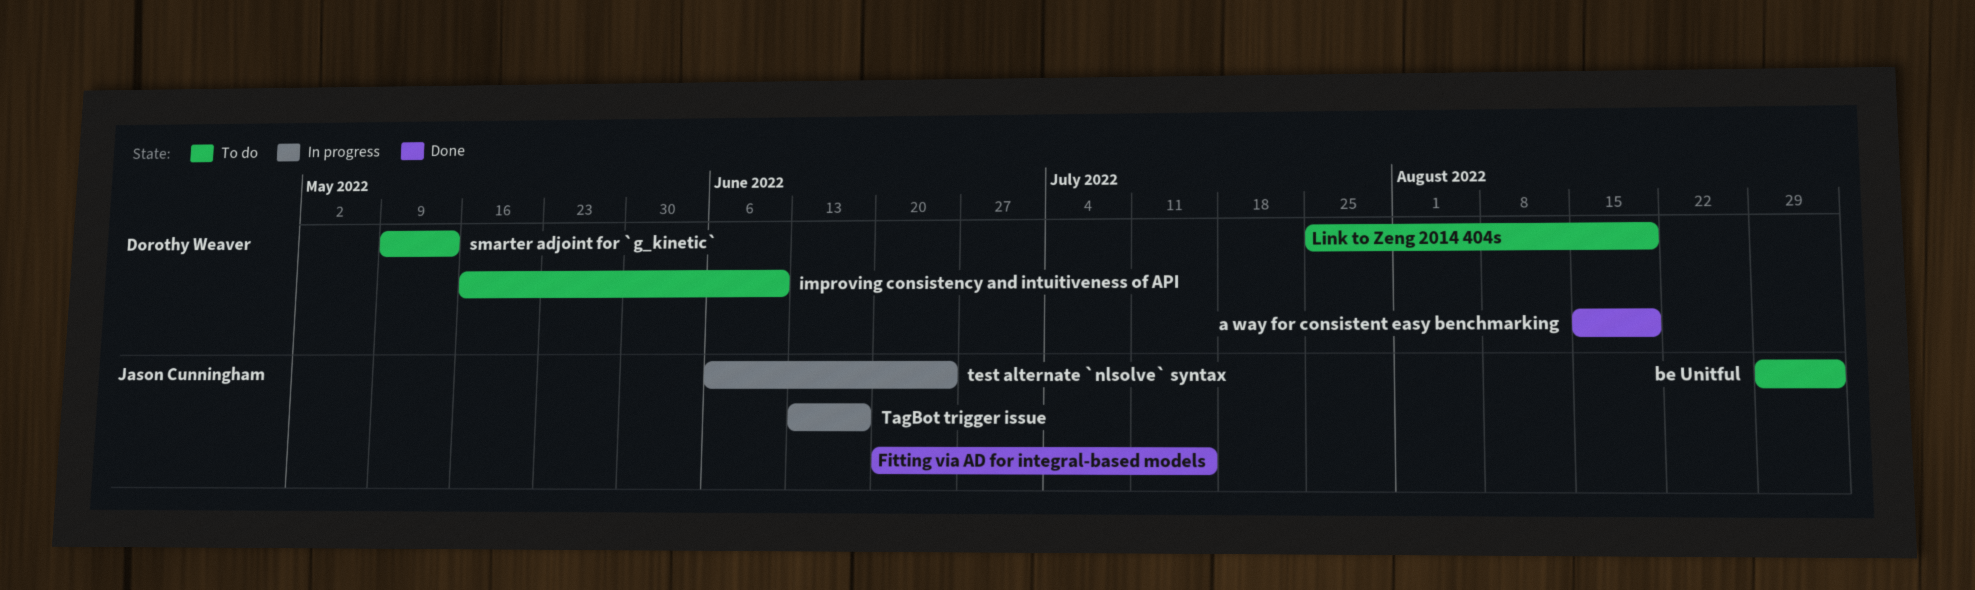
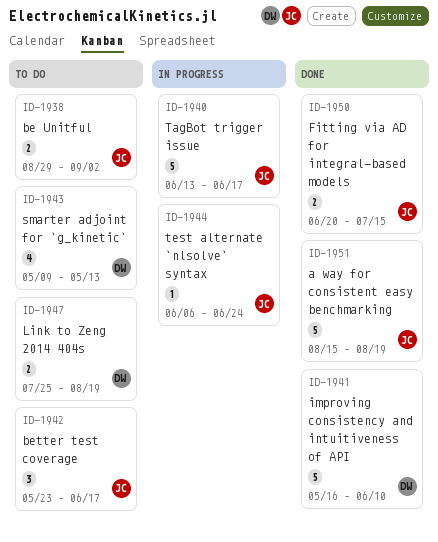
a way for consistent easy benchmarking, owner: Dorothy Weaver -> Jason Cunningham
better test coverage: none -> present
improving consistency and intuitiveness of API, status: To do -> Done

